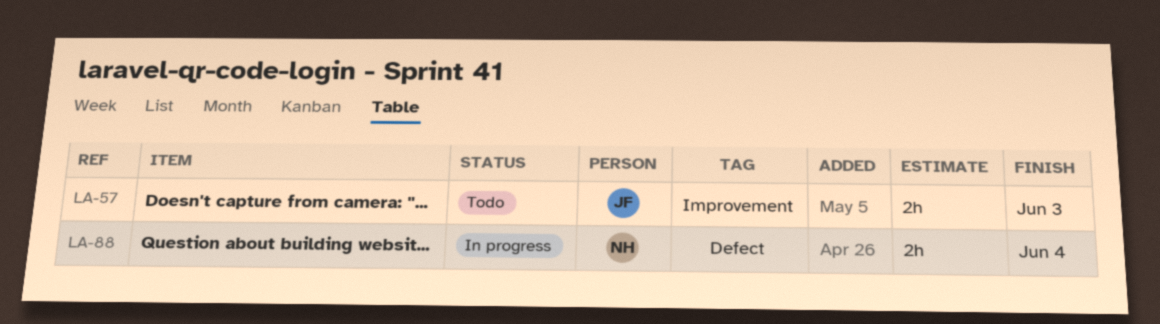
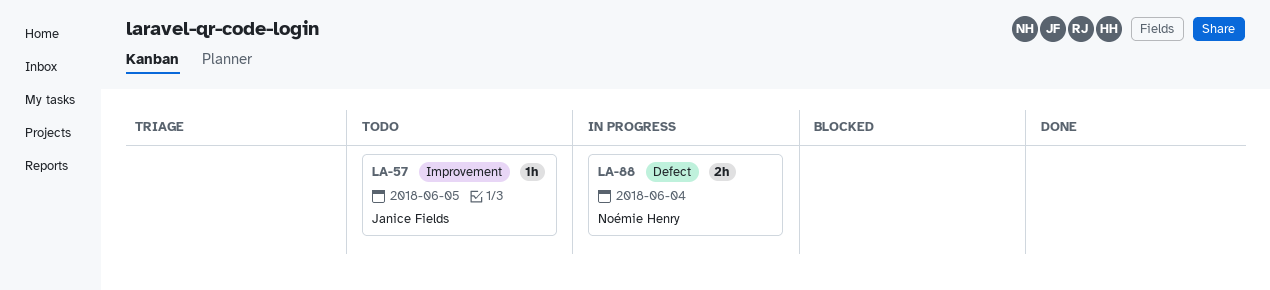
LA-57, estimate: 2h -> 1h
LA-57, due: Jun 3 -> Jun 5

